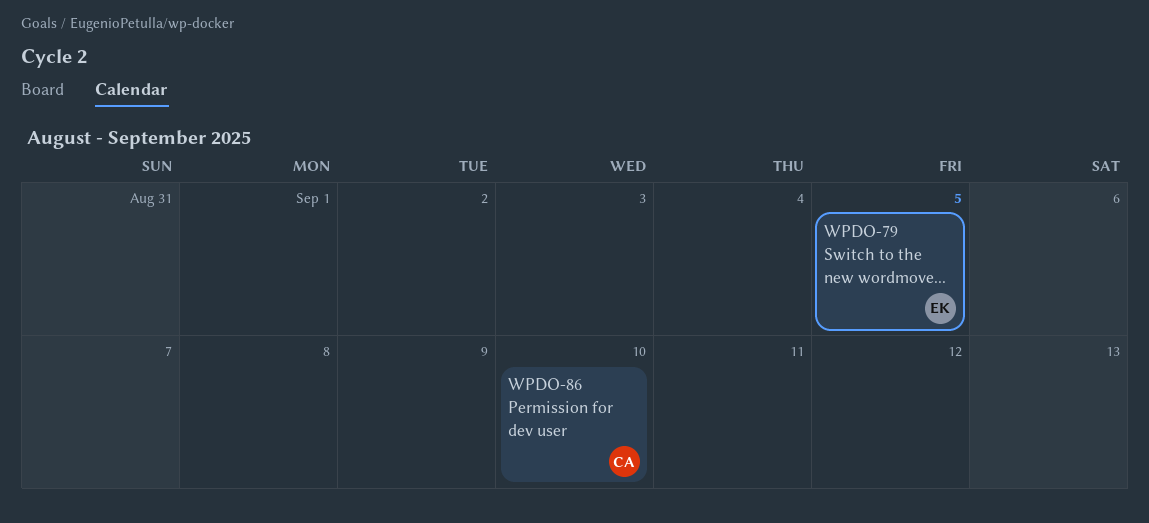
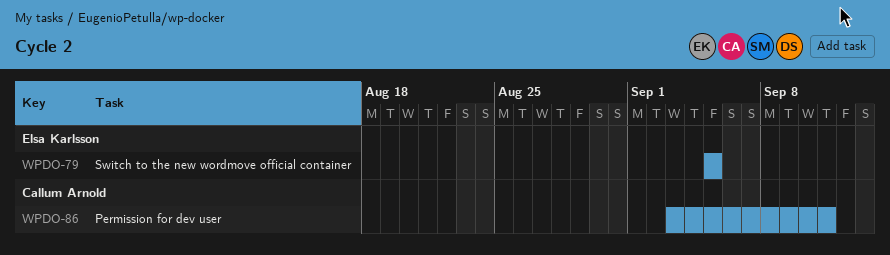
WPDO-86, due: Sep 10 -> Sep 11

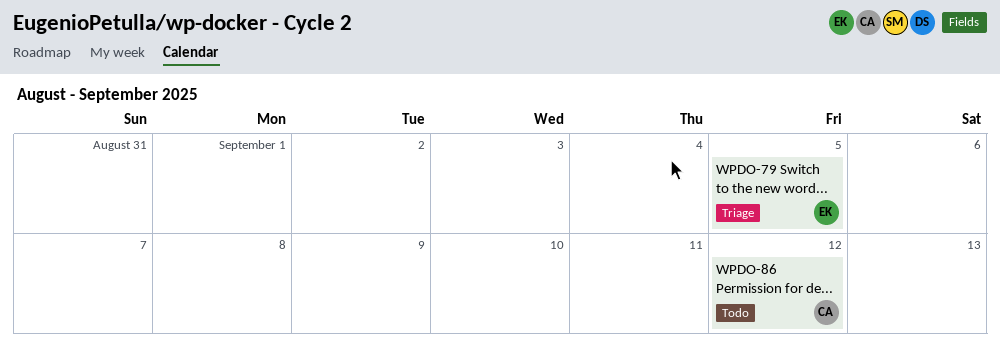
WPDO-86, due: Sep 11 -> Sep 12

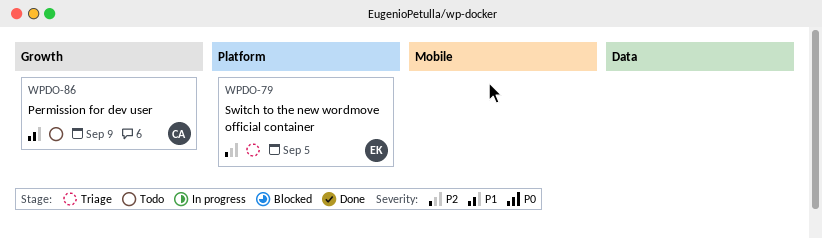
WPDO-86, due: Sep 12 -> Sep 9

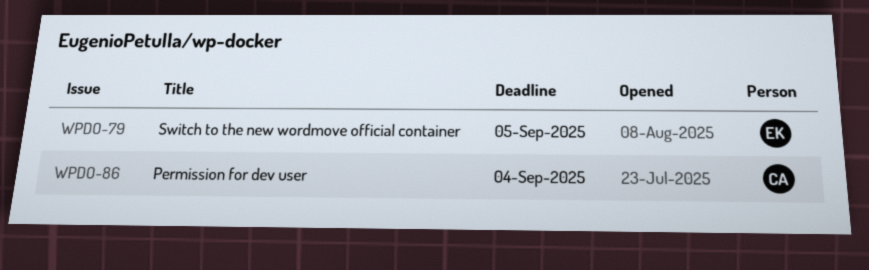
WPDO-86, due: Sep 9 -> Sep 4

